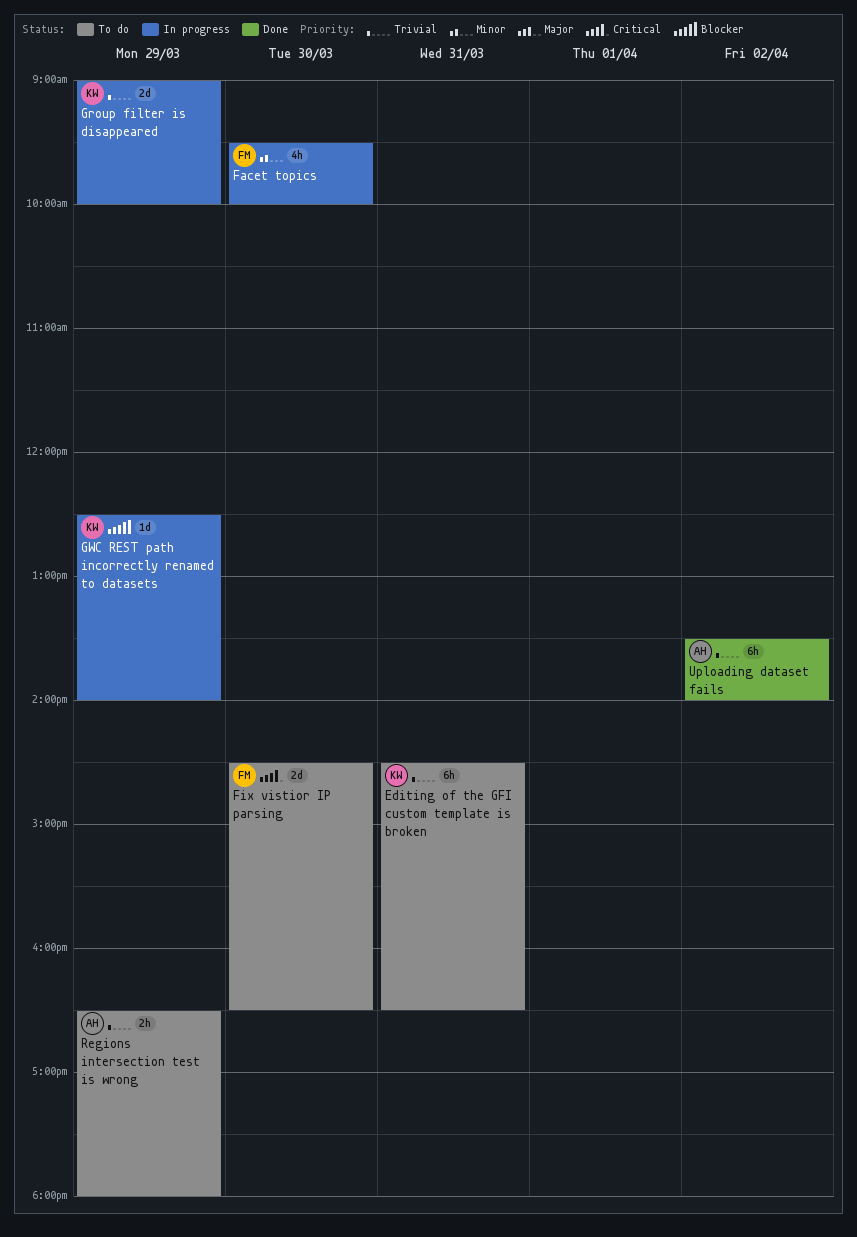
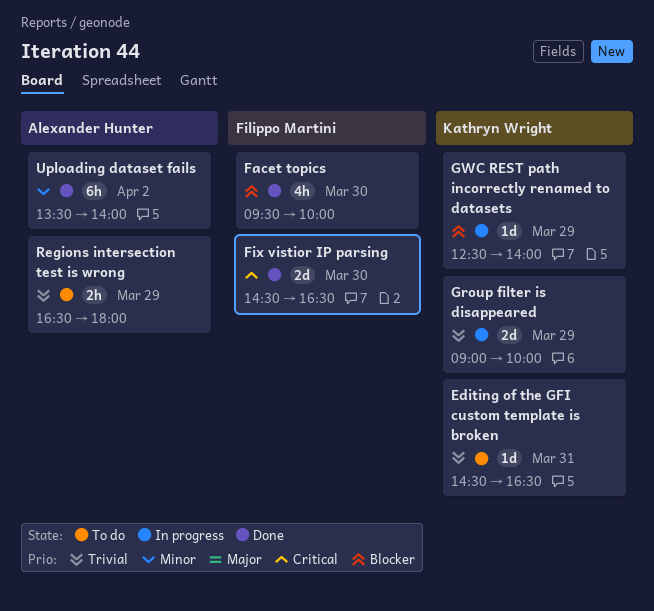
Editing of the GFI custom template is broken, estimate: 6h -> 1d
Facet topics, status: In progress -> Done
Facet topics, priority: Minor -> Blocker
Fix vistior IP parsing, status: To do -> Done
Uploading dataset fails, priority: Trivial -> Minor

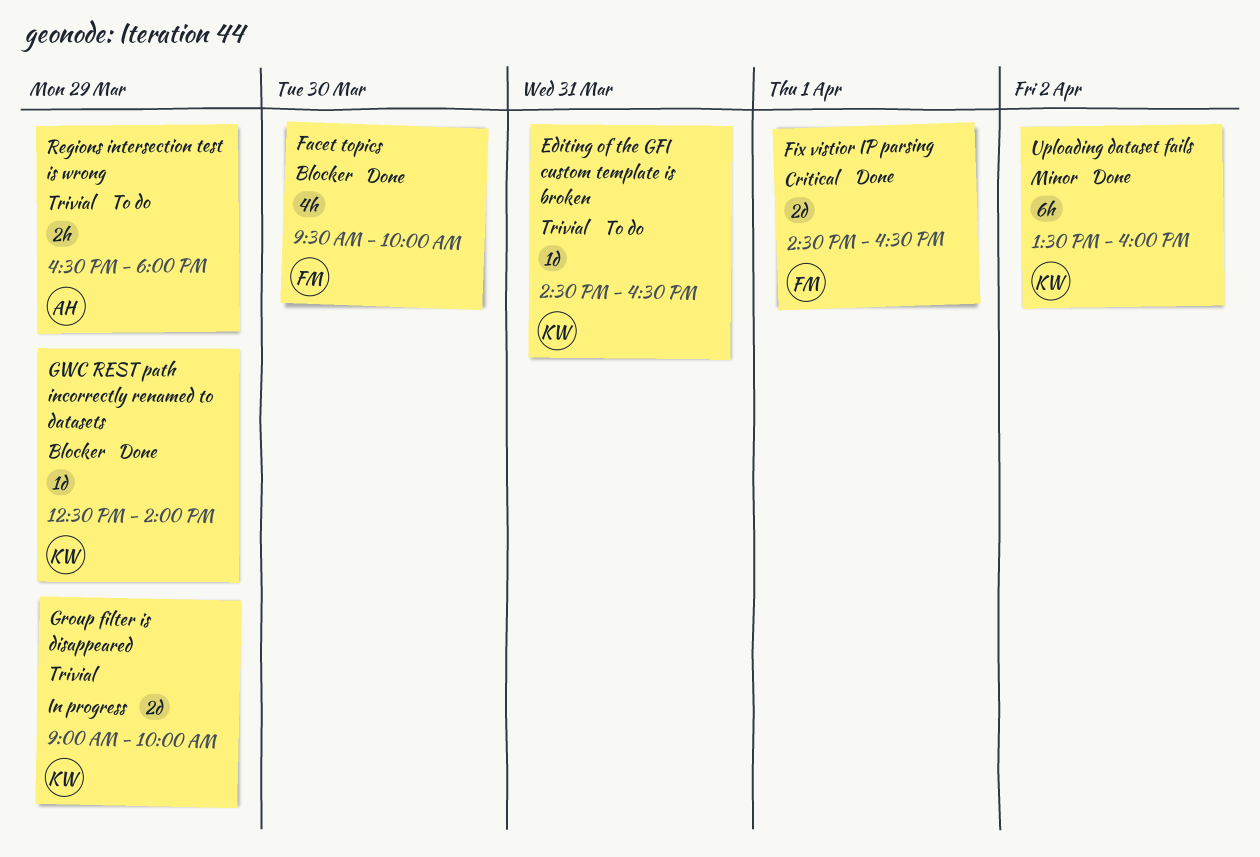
Fix vistior IP parsing, day: Mar 30 -> Apr 1
GWC REST path incorrectly renamed to datasets, status: In progress -> Done
Uploading dataset fails, owner: Alexander Hunter -> Kathryn Wright
Uploading dataset fails, ends: 14:00 -> 16:00

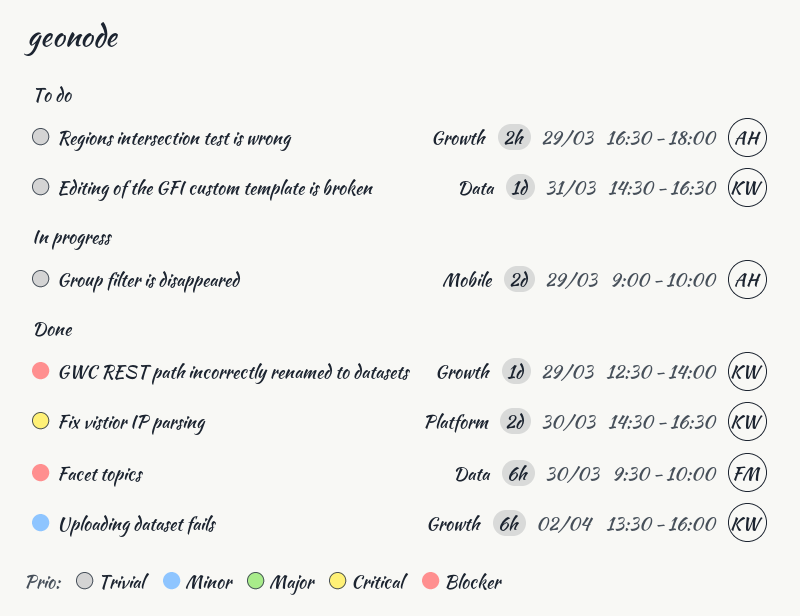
Facet topics, estimate: 4h -> 6h
Fix vistior IP parsing, owner: FM -> KW
Fix vistior IP parsing, day: Apr 1 -> Mar 30
Group filter is disappeared, owner: KW -> AH

